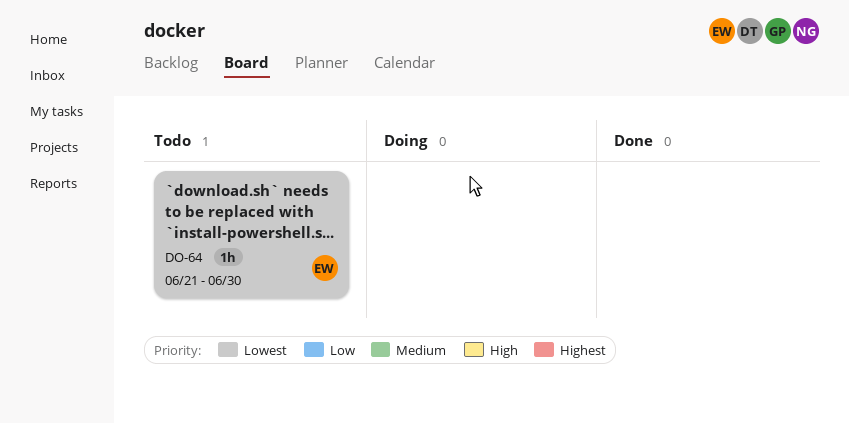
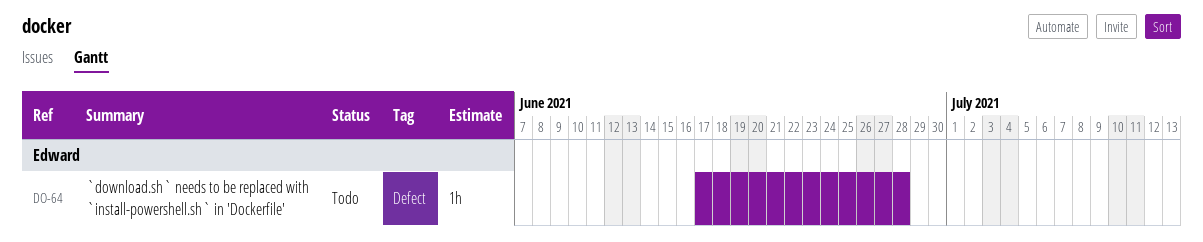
DO-64, start: Jun 21 -> Jun 17
DO-64, due: Jun 30 -> Jun 28

